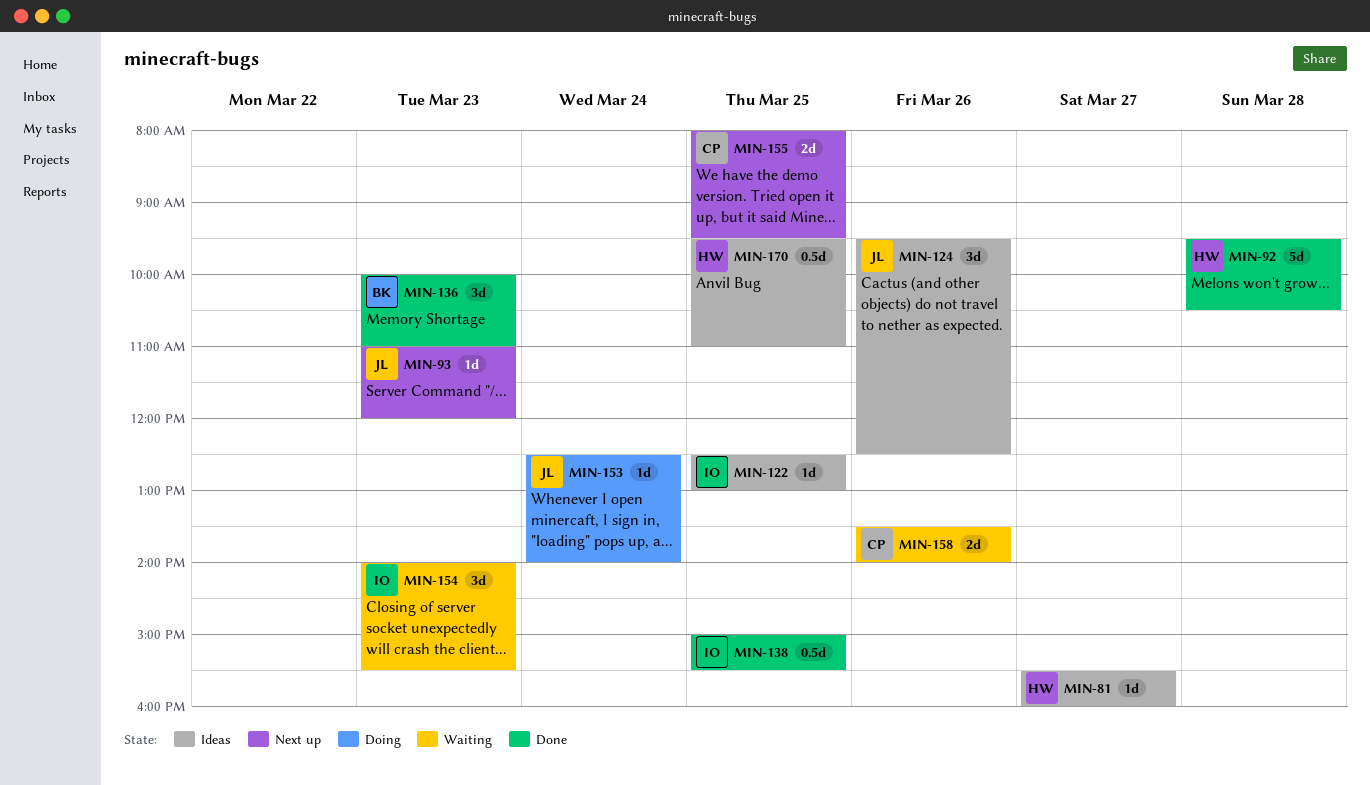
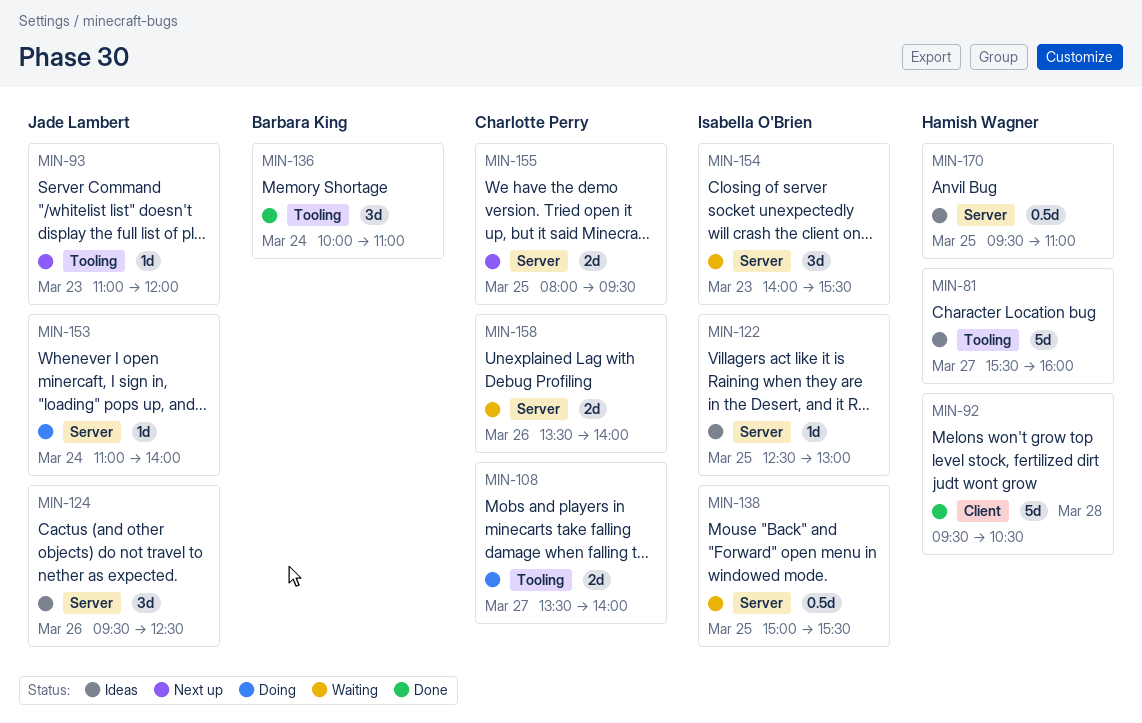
MIN-81, estimate: 1d -> 5d
MIN-108: none -> present
MIN-136, day: Mar 23 -> Mar 24
MIN-138, status: Done -> Waiting
MIN-153, begins: 12:30 -> 11:00

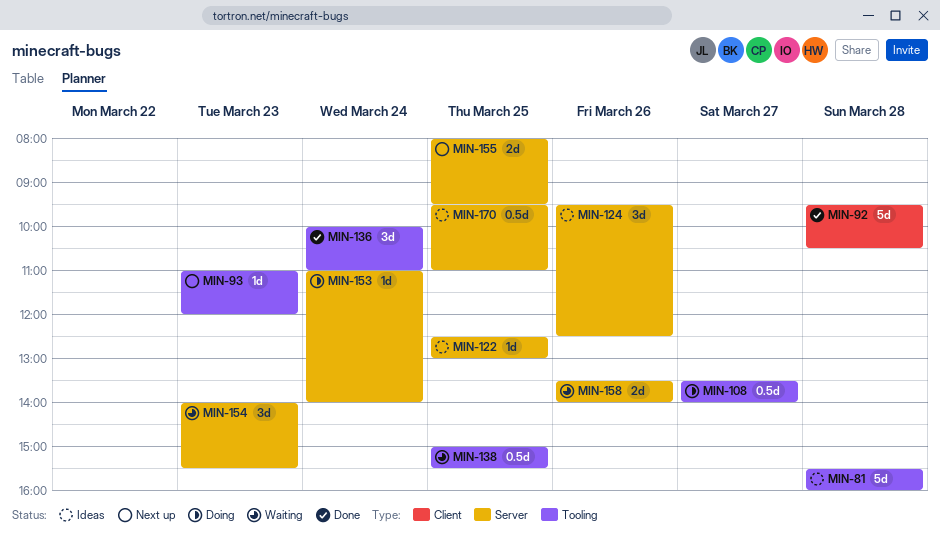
MIN-81, day: Mar 27 -> Mar 28
MIN-108, estimate: 2d -> 0.5d
MIN-138, label: Server -> Tooling

